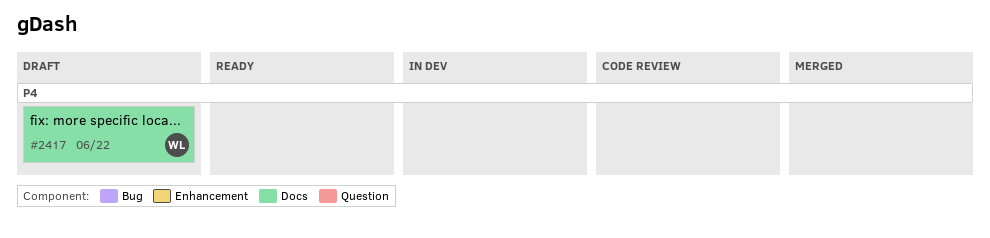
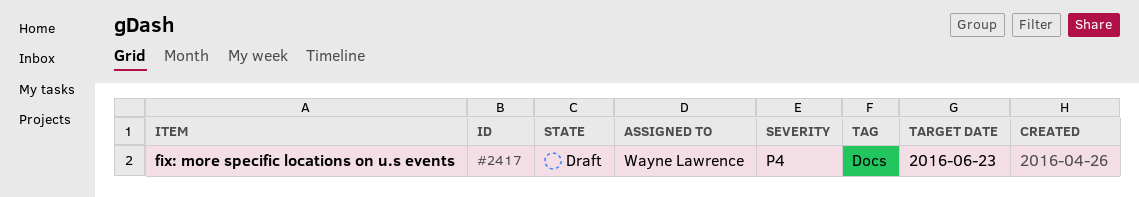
#2417, due: Jun 22 -> Jun 23

